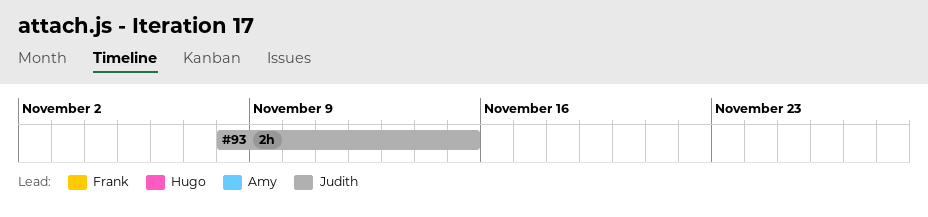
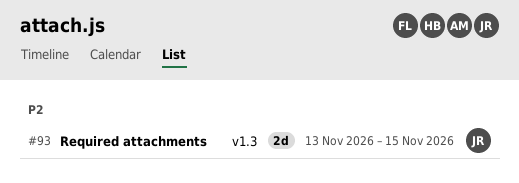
#93, estimate: 2h -> 2d
#93, start: Nov 8 -> Nov 13

